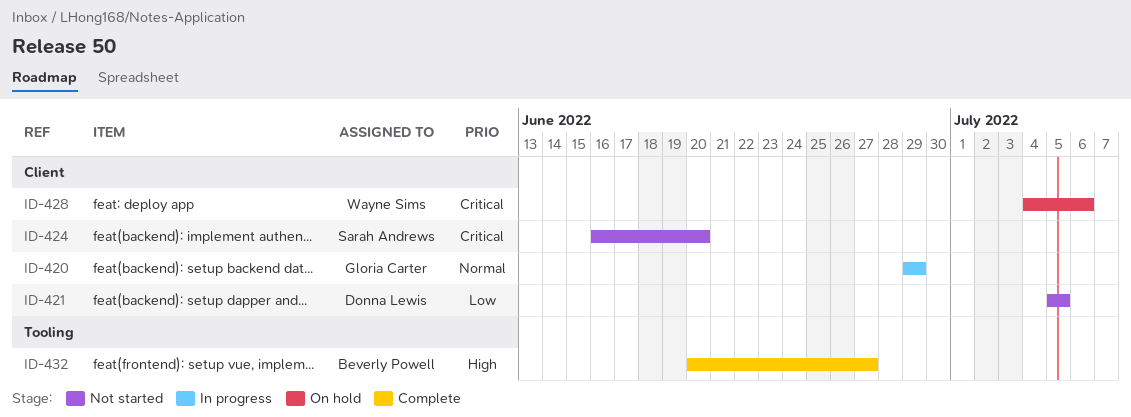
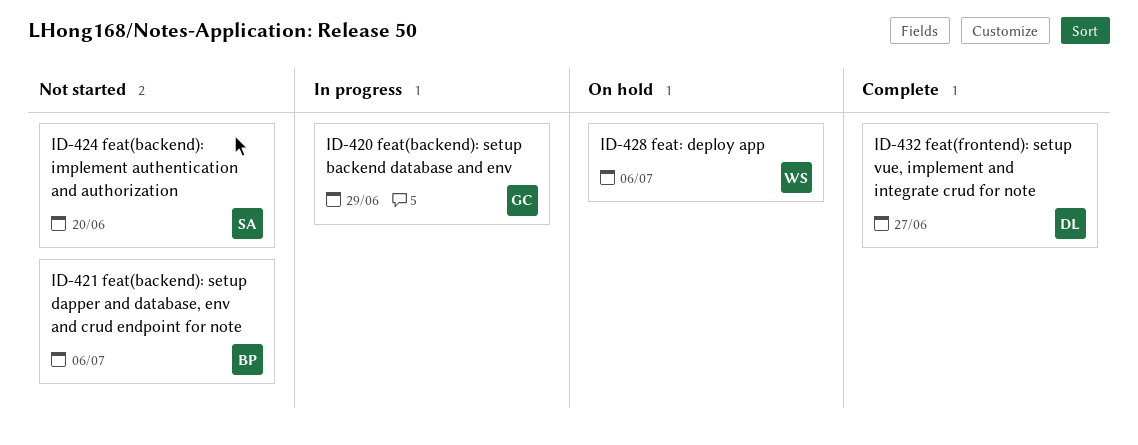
ID-421, owner: Donna Lewis -> Beverly Powell
ID-421, due: Jul 5 -> Jul 6
ID-432, owner: Beverly Powell -> Donna Lewis

